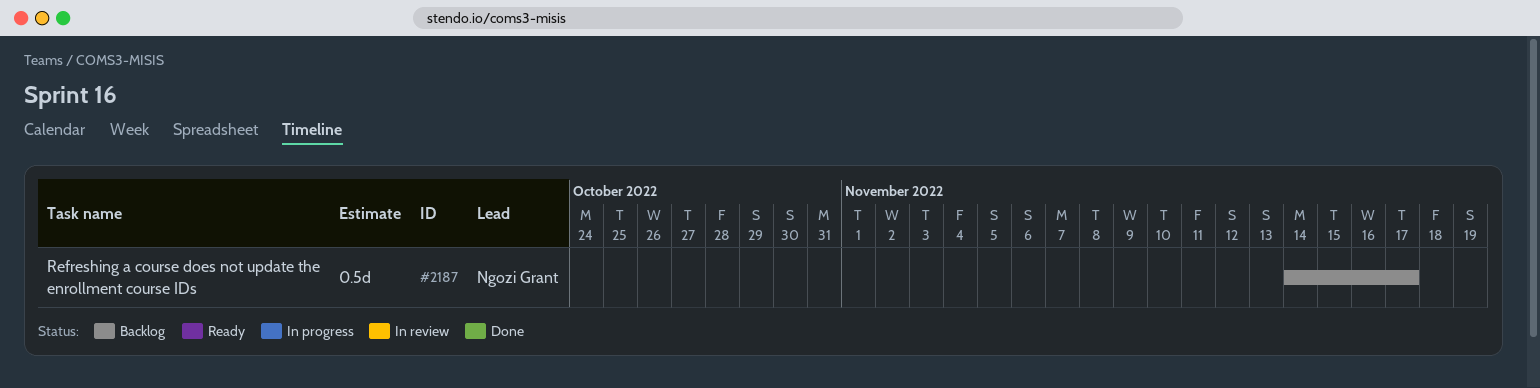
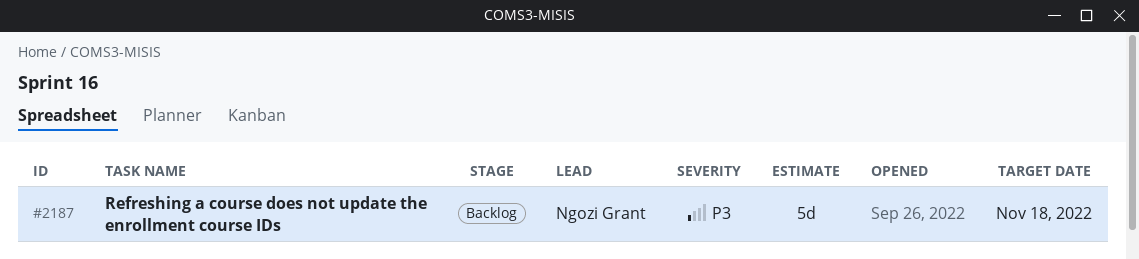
#2187, estimate: 0.5d -> 5d
#2187, due: Nov 17 -> Nov 18

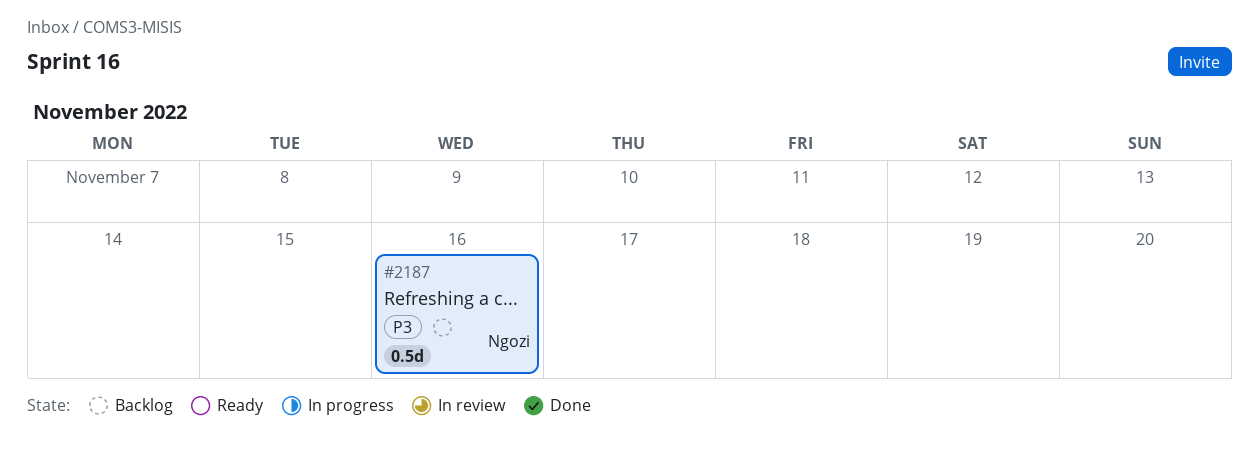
#2187, estimate: 5d -> 0.5d
#2187, due: Nov 18 -> Nov 16

